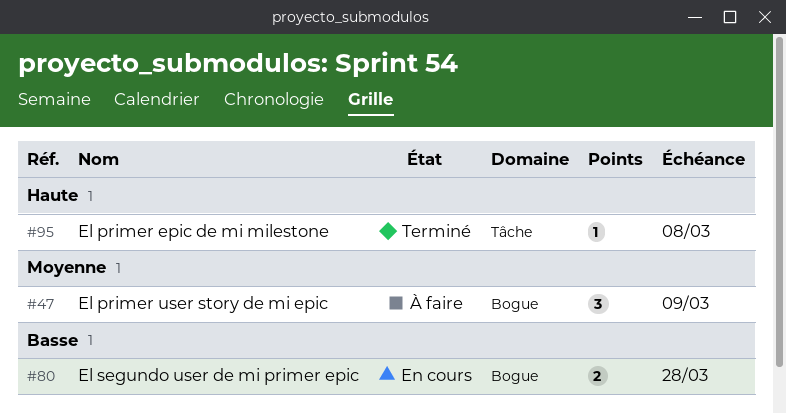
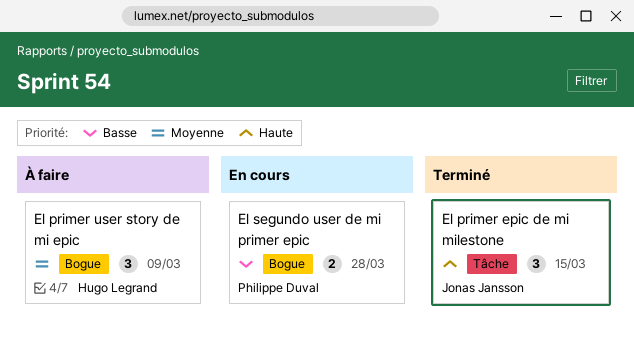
El primer epic de mi milestone, estimate: 1 -> 3
El primer epic de mi milestone, due: Mar 8 -> Mar 15

